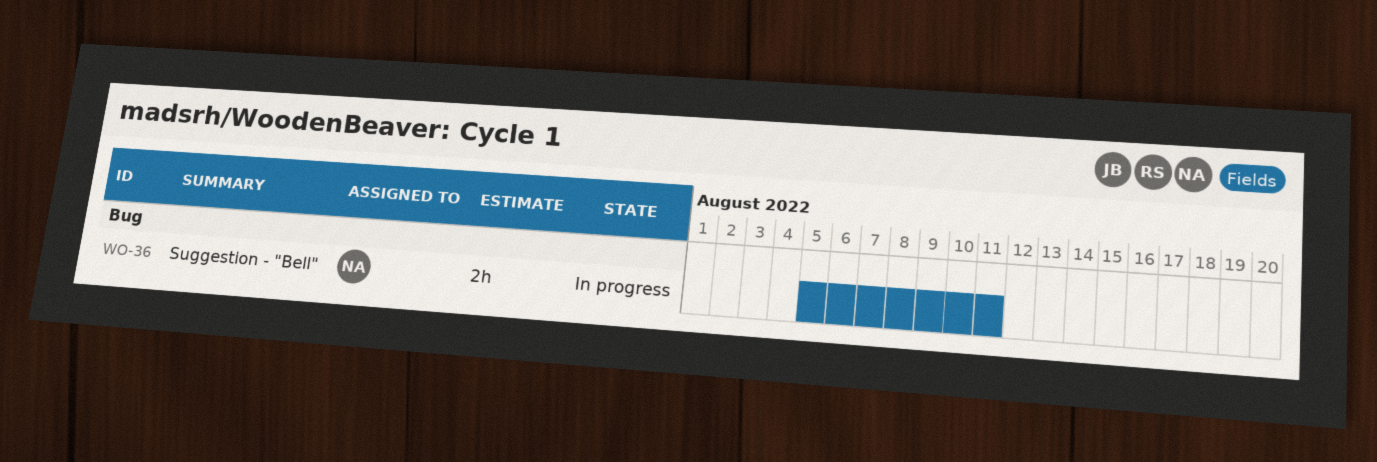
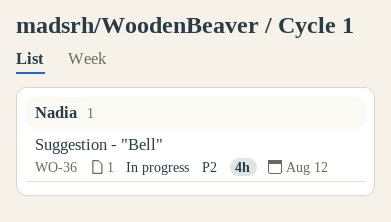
WO-36, estimate: 2h -> 4h
WO-36, due: Aug 11 -> Aug 12

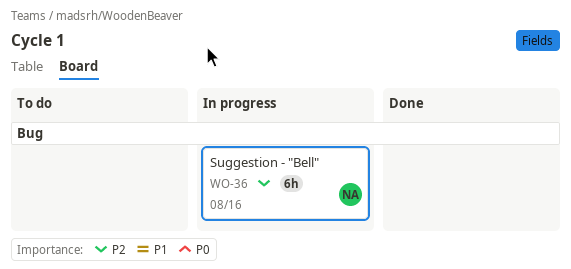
WO-36, estimate: 4h -> 6h
WO-36, due: Aug 12 -> Aug 16

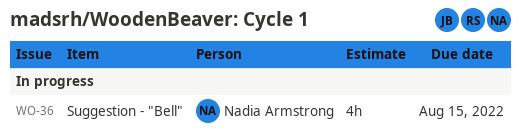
WO-36, estimate: 6h -> 4h
WO-36, due: Aug 16 -> Aug 15

